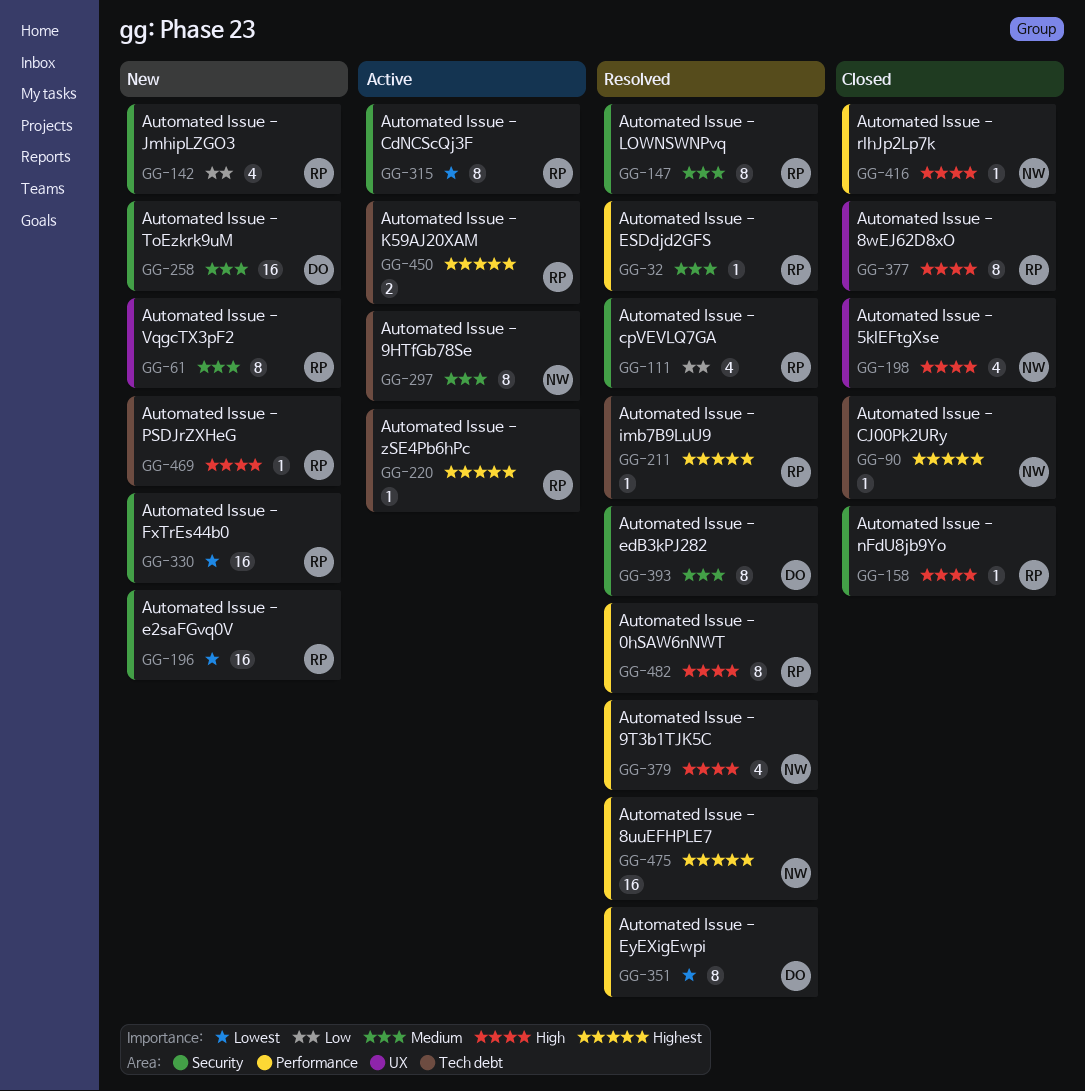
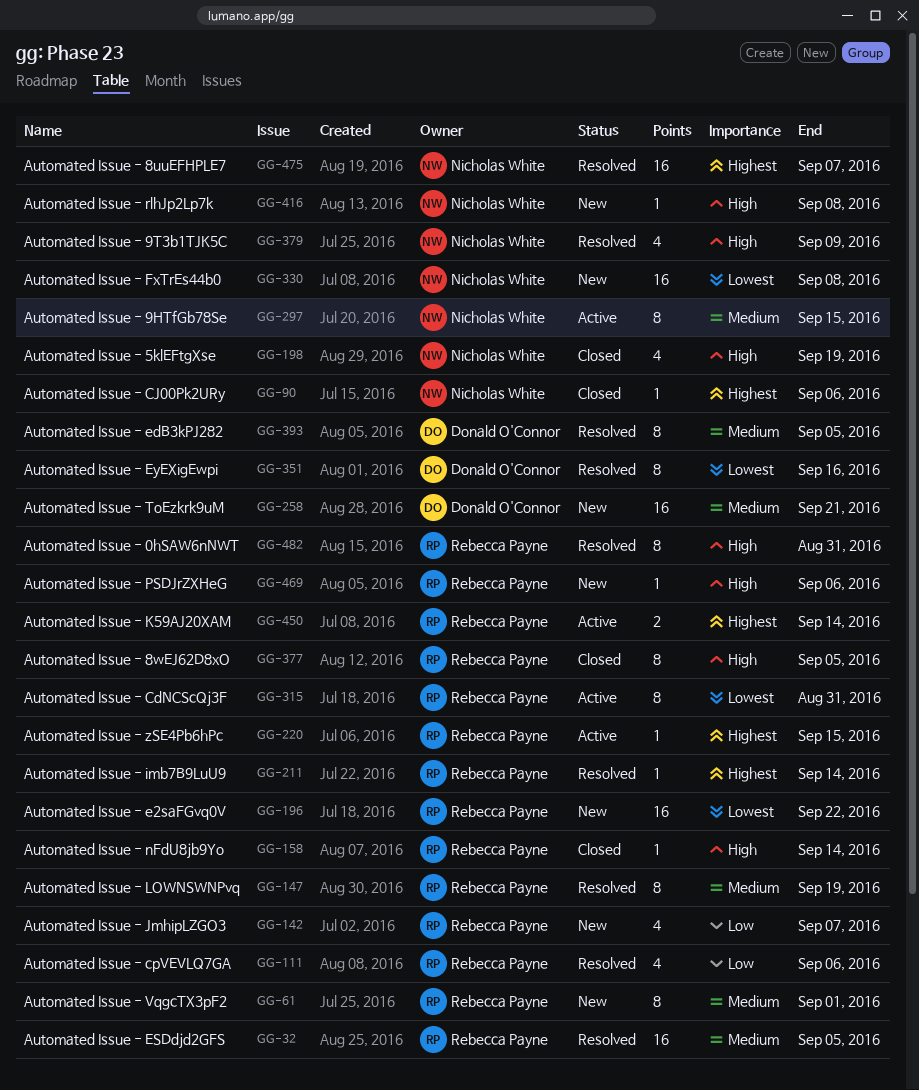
GG-32, estimate: 1 -> 16
GG-330, owner: Rebecca Payne -> Nicholas White
GG-416, status: Closed -> New

